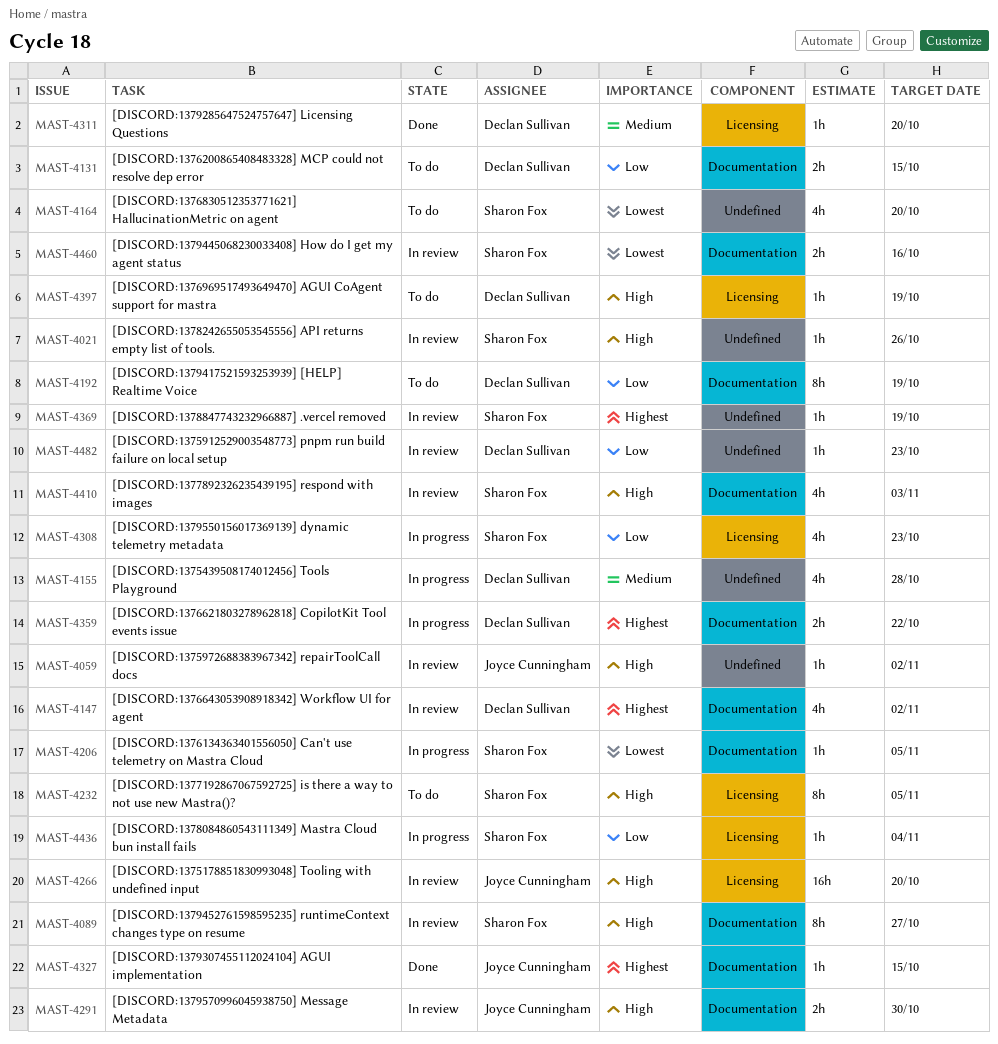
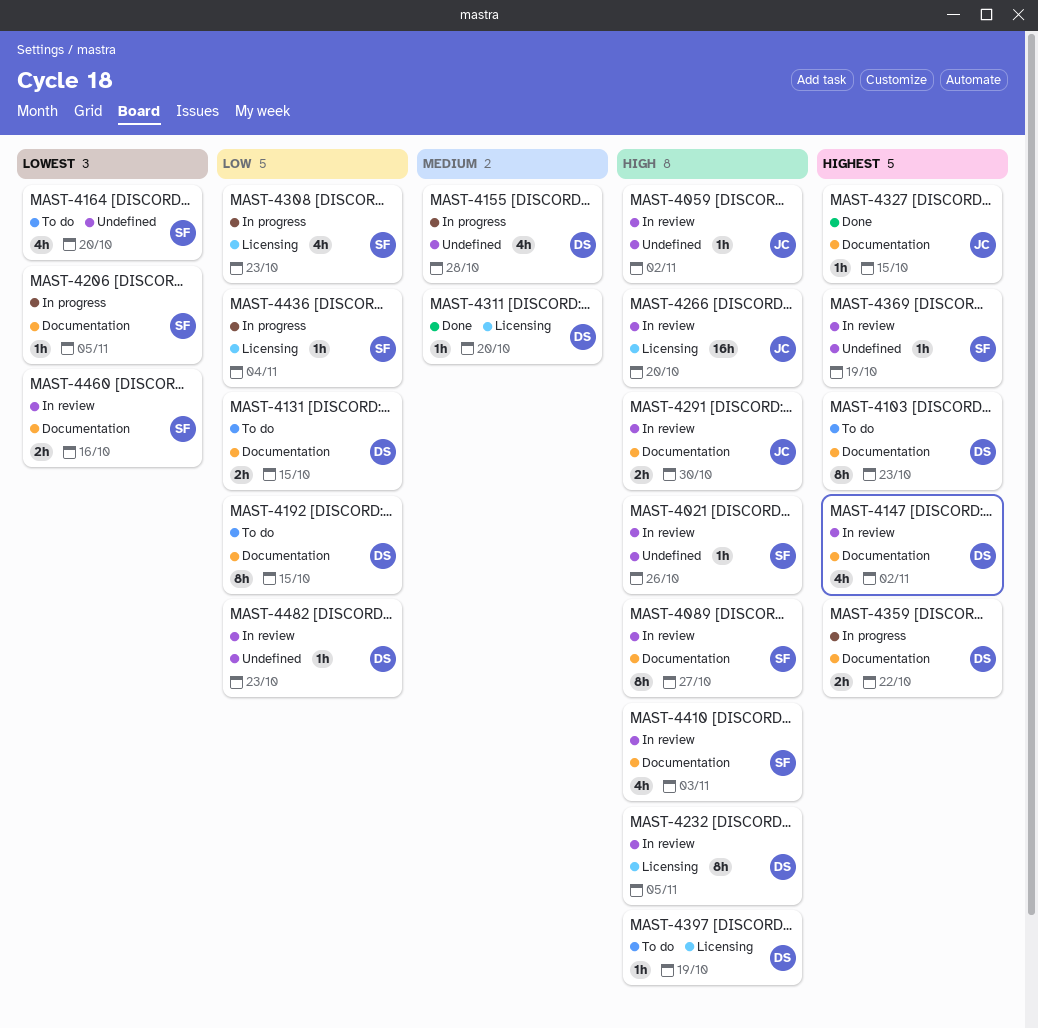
MAST-4103: none -> present
MAST-4192, due: Oct 19 -> Oct 15
MAST-4232, status: To do -> In review
MAST-4232, owner: Sharon Fox -> Declan Sullivan

